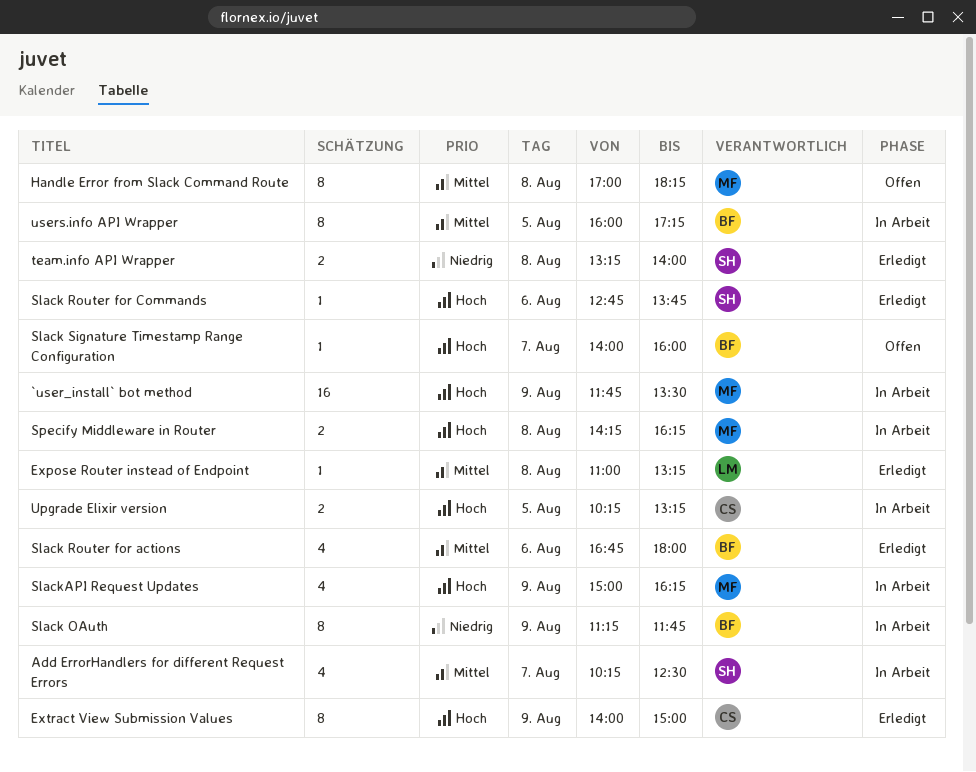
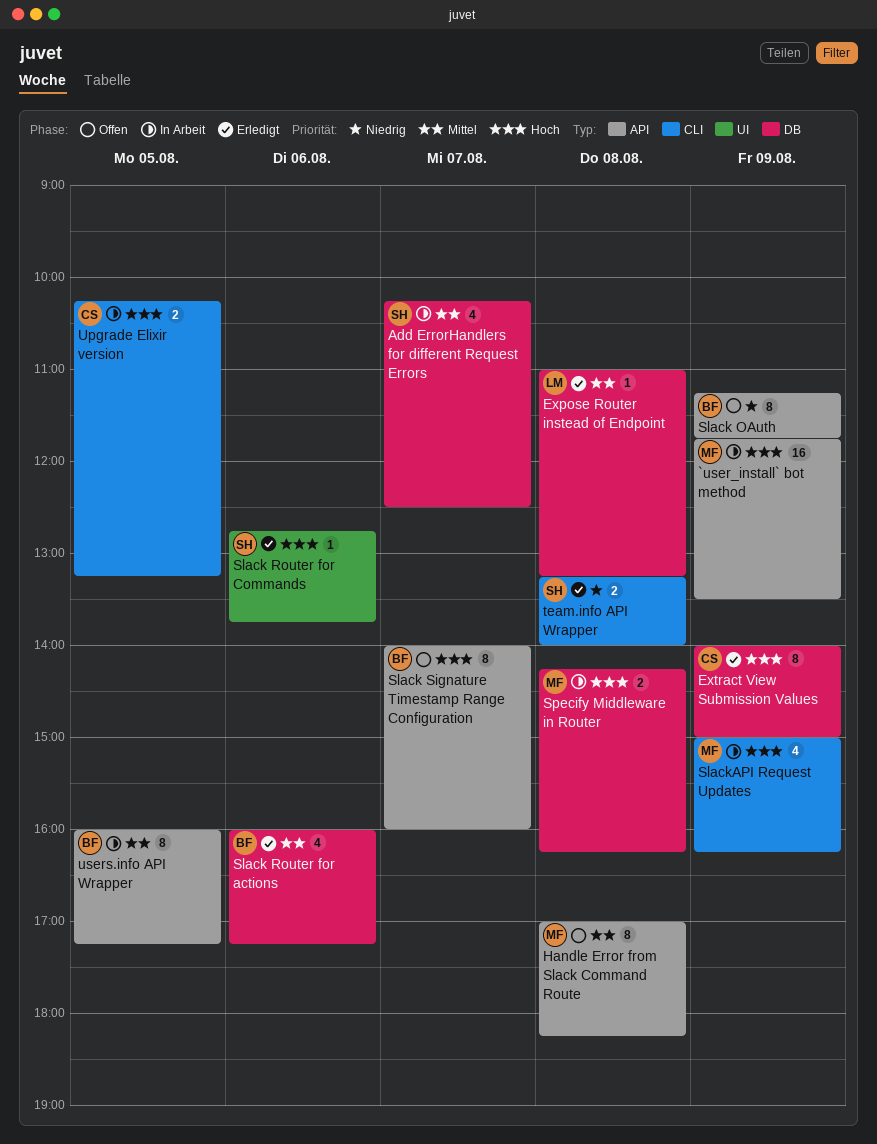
Slack OAuth, status: In Arbeit -> Offen
Slack Router for actions, begins: 16:45 -> 16:00
Slack Router for actions, ends: 18:00 -> 17:15
Slack Signature Timestamp Range Configuration, estimate: 1 -> 8

